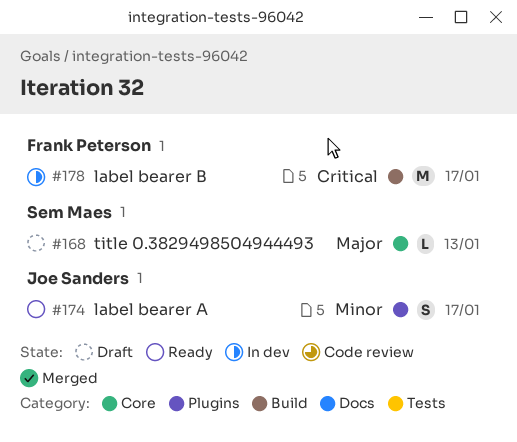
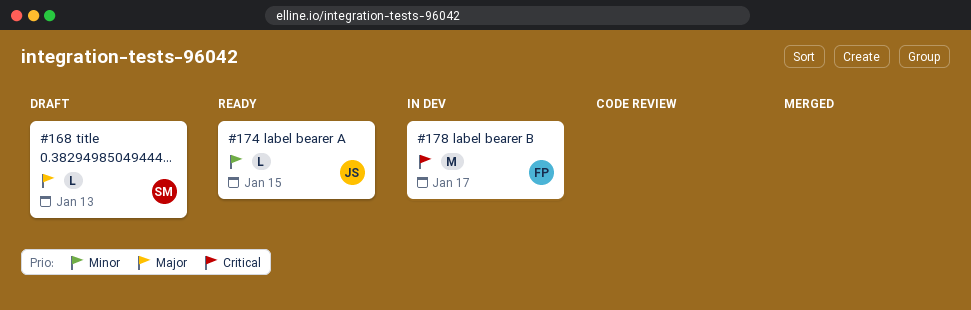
#174, estimate: S -> L
#174, due: Jan 17 -> Jan 15

